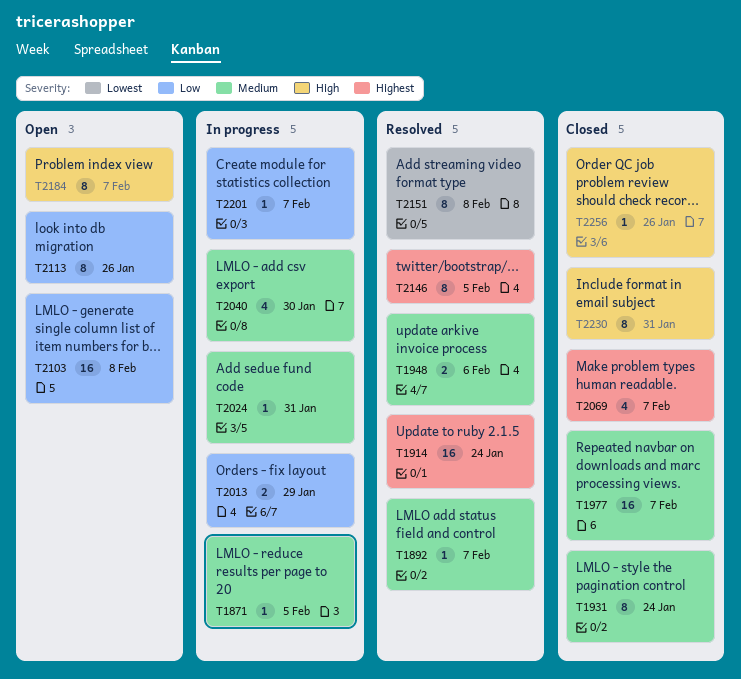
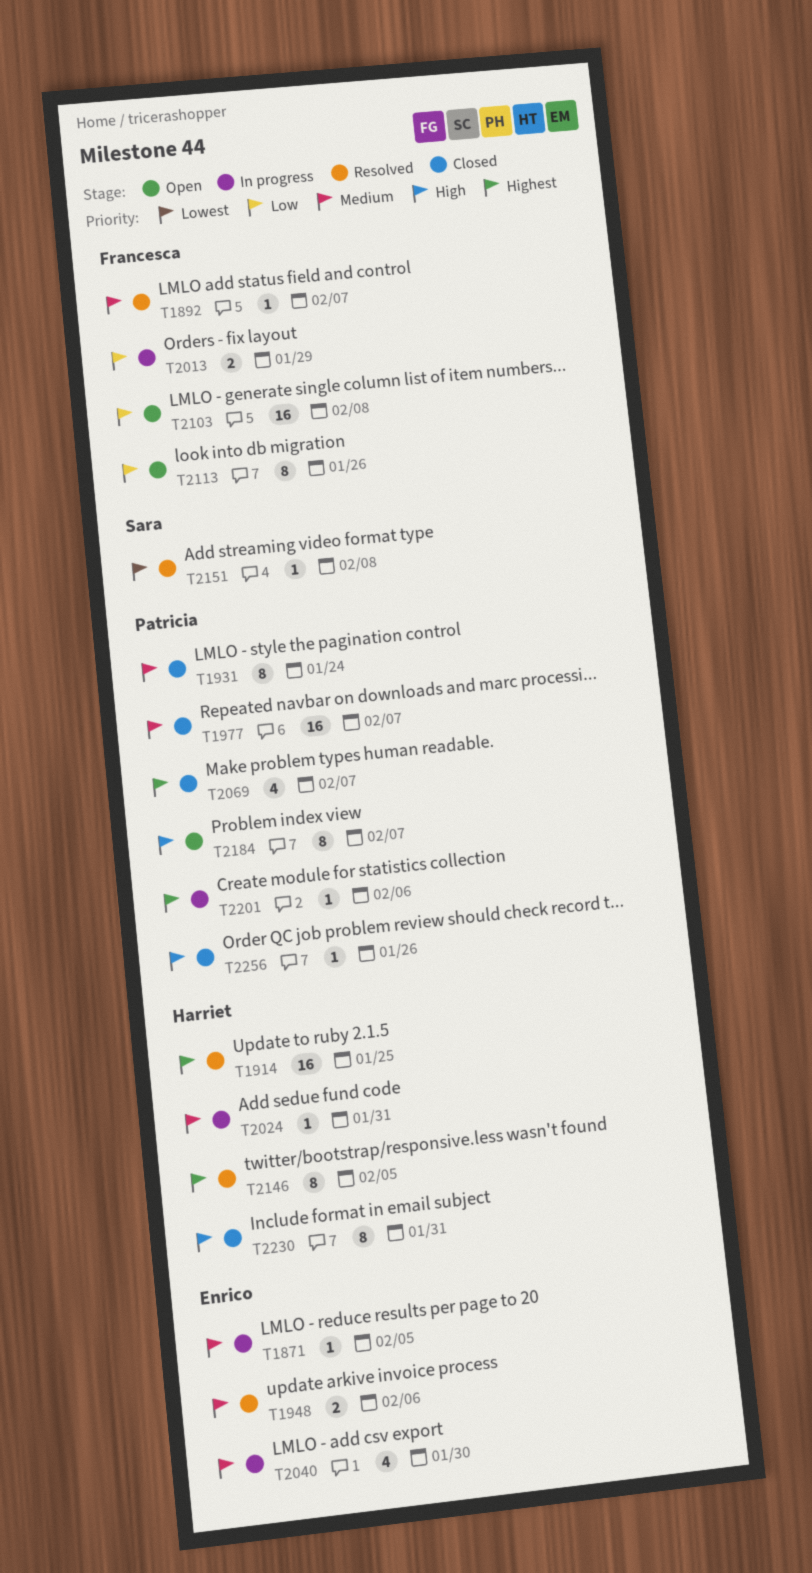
T1914, due: Jan 24 -> Jan 25
T2151, estimate: 8 -> 1
T2201, priority: Low -> Highest
T2201, due: Feb 7 -> Feb 6

